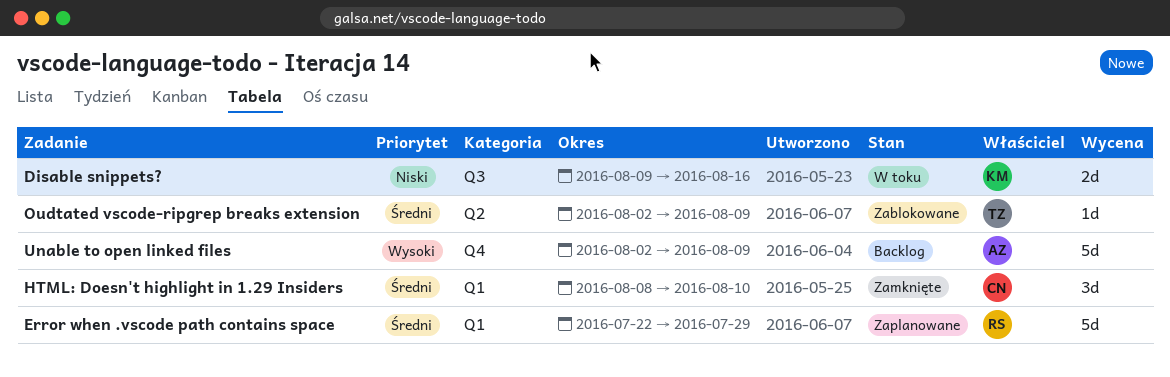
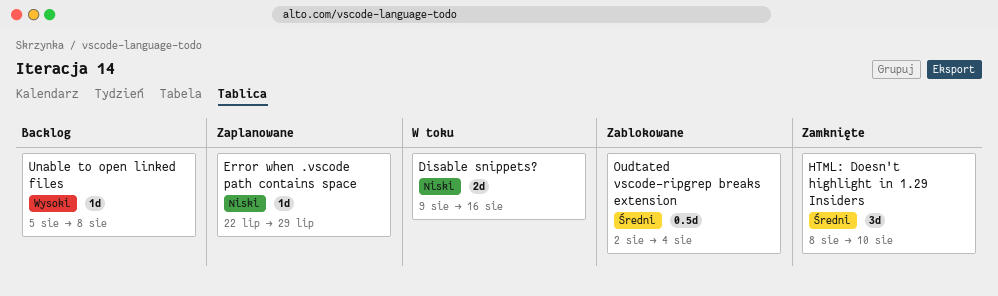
Error when .vscode path contains space, priority: Średni -> Niski
Error when .vscode path contains space, estimate: 5d -> 1d
Oudtated vscode-ripgrep breaks extension, estimate: 1d -> 0.5d
Oudtated vscode-ripgrep breaks extension, due: Aug 9 -> Aug 4
Unable to open linked files, estimate: 5d -> 1d
Unable to open linked files, start: Aug 2 -> Aug 5
Unable to open linked files, due: Aug 9 -> Aug 8

